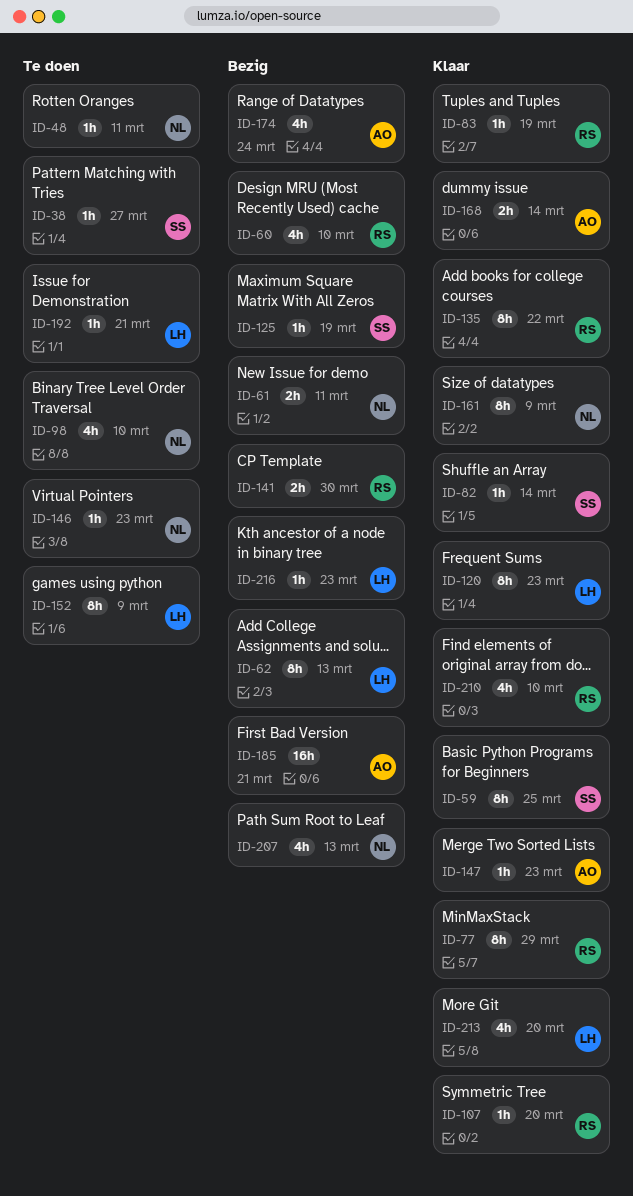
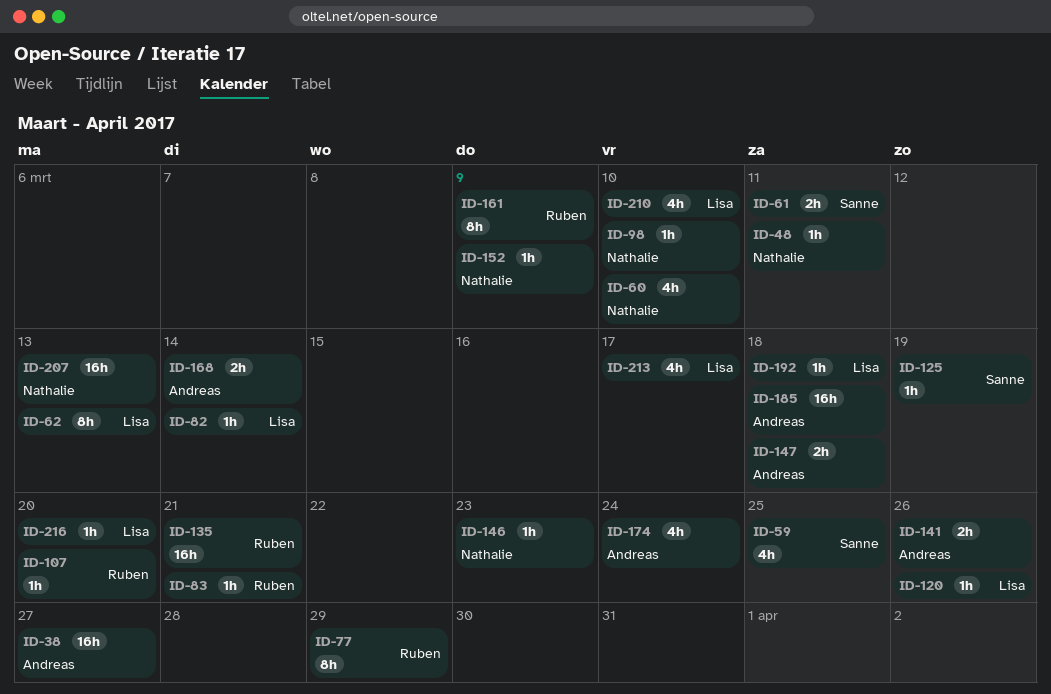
ID-38, owner: Sanne -> Andreas
ID-38, estimate: 1h -> 16h
ID-59, estimate: 8h -> 4h
ID-60, owner: Ruben -> Nathalie
ID-61, owner: Nathalie -> Sanne
ID-82, owner: Sanne -> Lisa
ID-83, due: Mar 19 -> Mar 21
ID-98, estimate: 4h -> 1h
ID-120, estimate: 8h -> 1h
ID-120, due: Mar 23 -> Mar 26
ID-135, estimate: 8h -> 16h
ID-135, due: Mar 22 -> Mar 21
ID-141, owner: Ruben -> Andreas
ID-141, due: Mar 30 -> Mar 26
ID-147, estimate: 1h -> 2h
ID-147, due: Mar 23 -> Mar 18
ID-152, owner: Lisa -> Nathalie
ID-152, estimate: 8h -> 1h
ID-161, owner: Nathalie -> Ruben
ID-185, due: Mar 21 -> Mar 18
ID-192, due: Mar 21 -> Mar 18
ID-207, estimate: 4h -> 16h
ID-210, owner: Ruben -> Lisa
ID-213, due: Mar 20 -> Mar 17
ID-216, due: Mar 23 -> Mar 20

